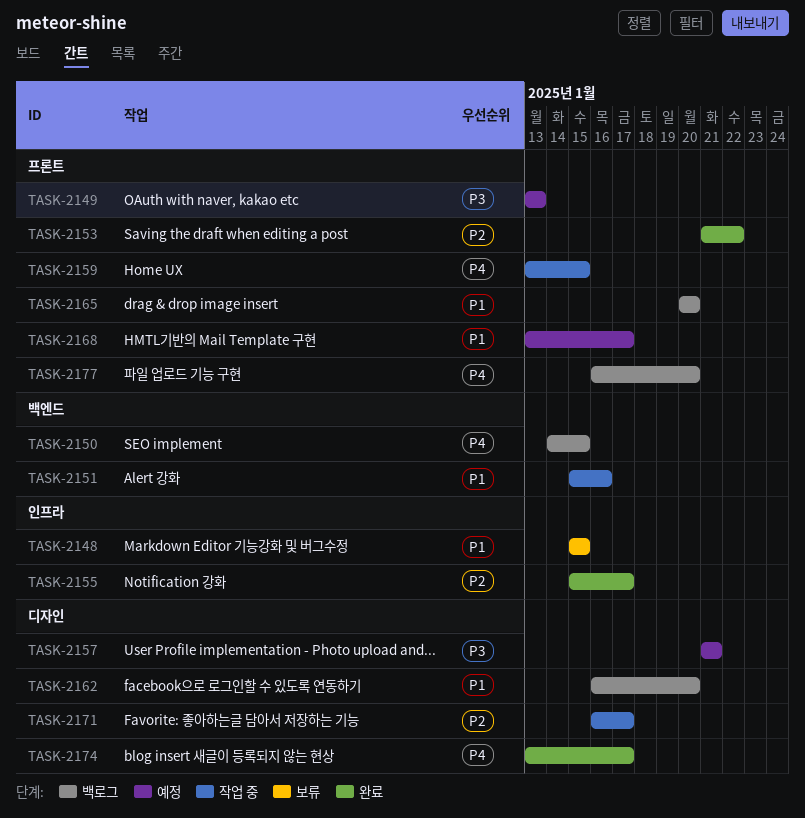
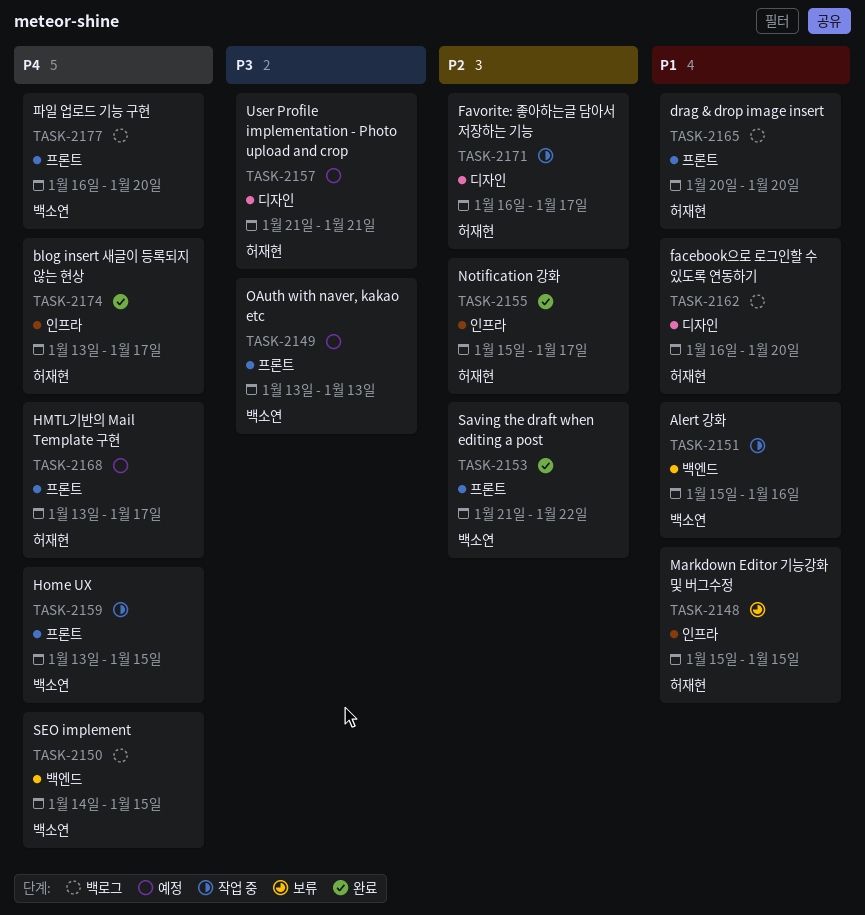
TASK-2168, priority: P1 -> P4
TASK-2174, label: 디자인 -> 인프라

